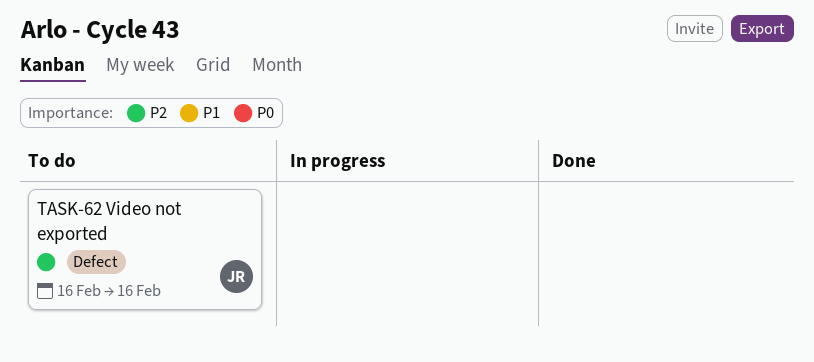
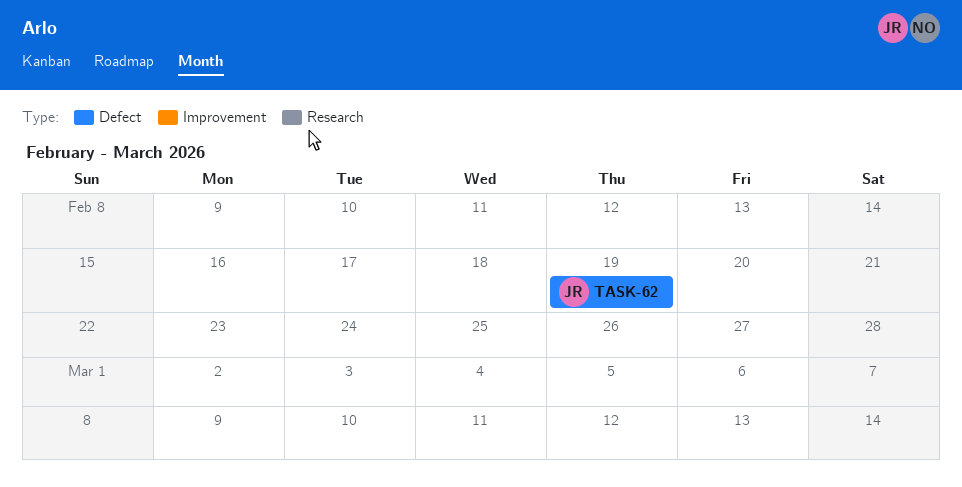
TASK-62, start: Feb 16 -> Feb 19
TASK-62, due: Feb 16 -> Feb 19

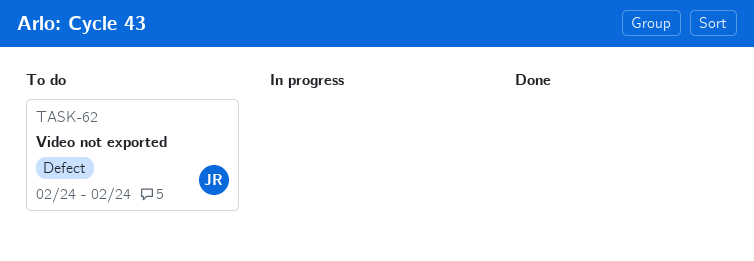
TASK-62, start: Feb 19 -> Feb 24
TASK-62, due: Feb 19 -> Feb 24

